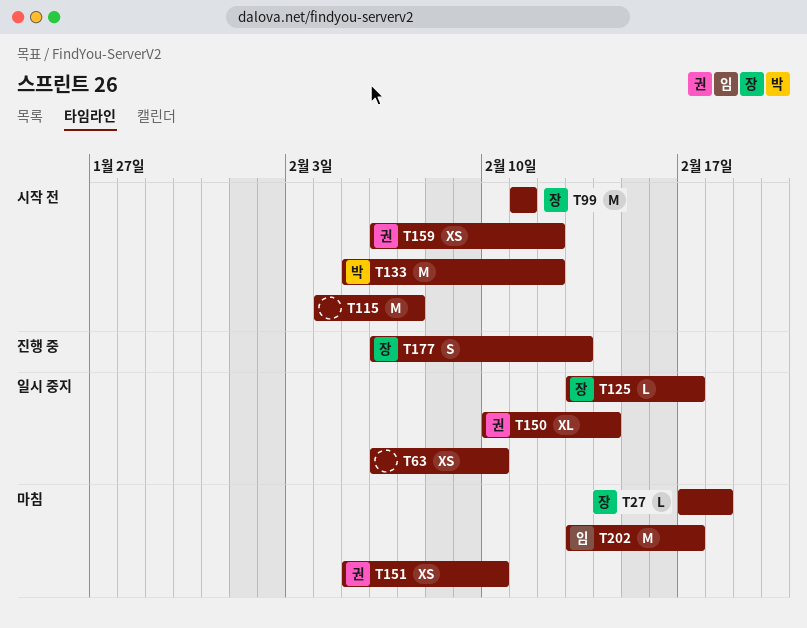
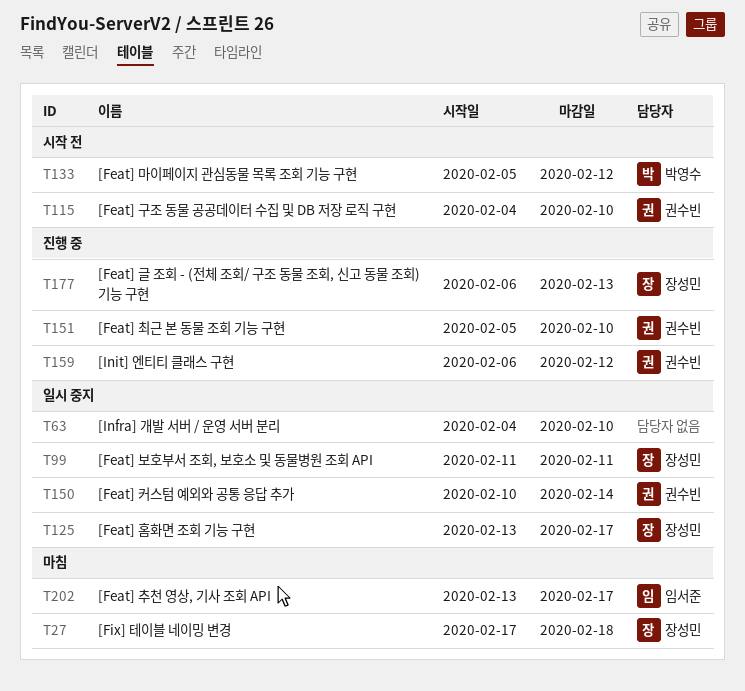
T63, start: Feb 6 -> Feb 4
T99, status: 시작 전 -> 일시 중지
T115, owner: none -> 권수빈
T115, due: Feb 7 -> Feb 10
T151, status: 마침 -> 진행 중
T159, status: 시작 전 -> 진행 중

